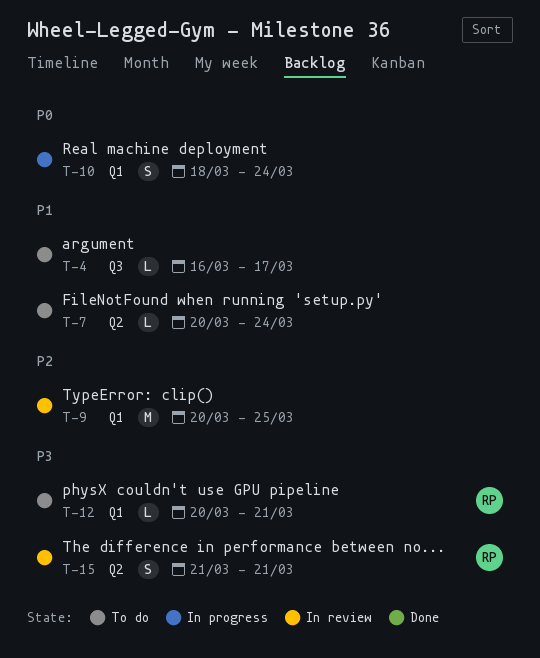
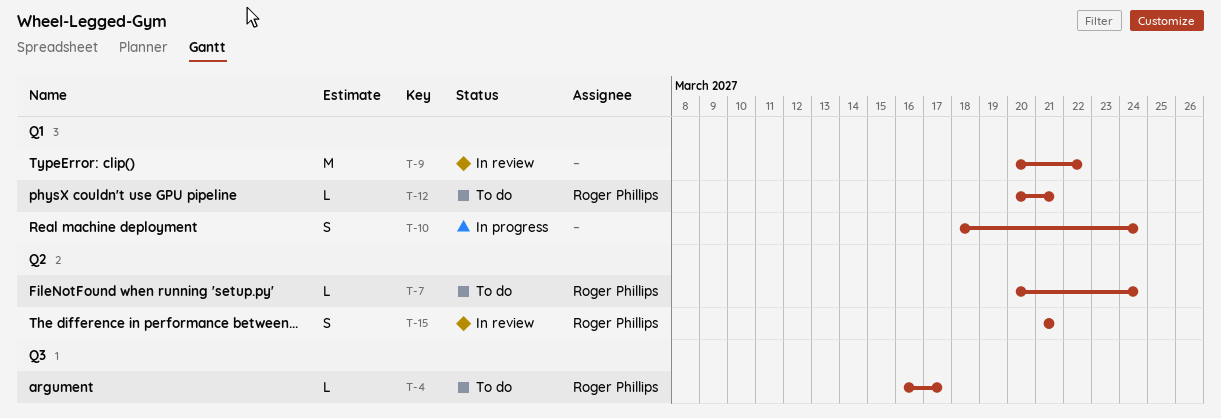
T-4, owner: none -> Roger Phillips
T-7, owner: none -> Roger Phillips
T-9, due: Mar 25 -> Mar 22

